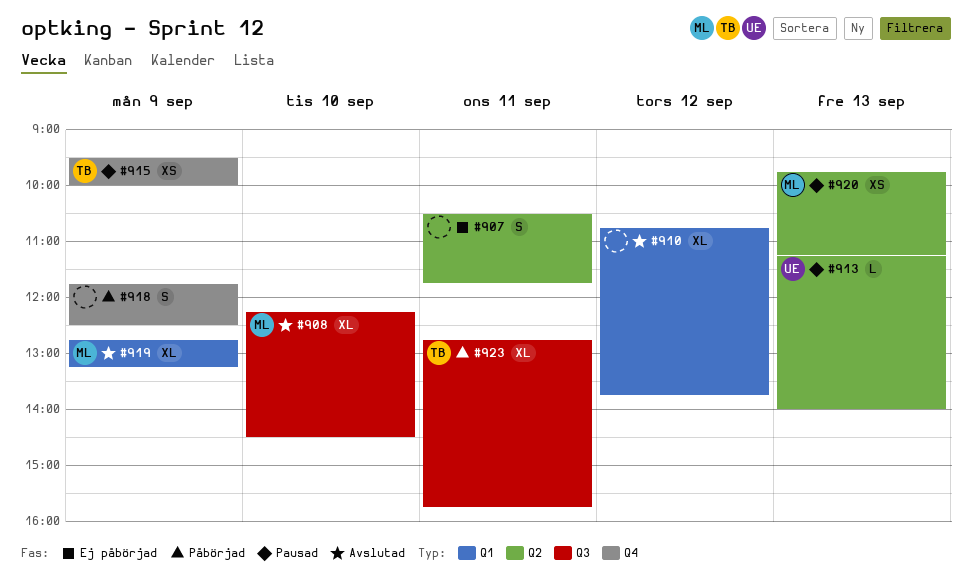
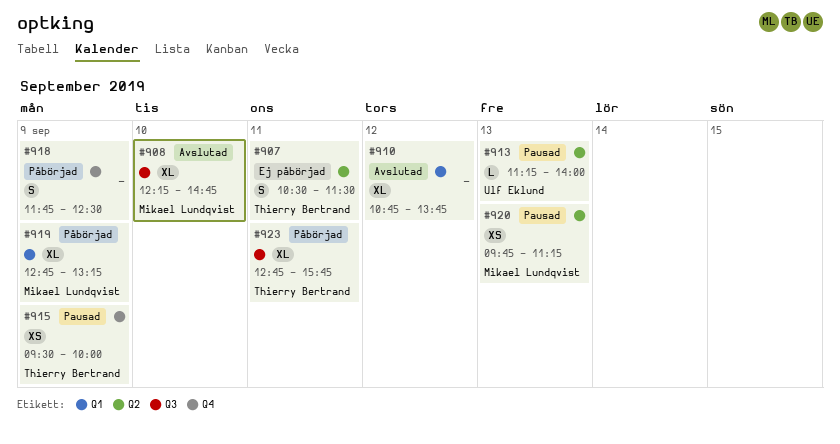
#907, owner: none -> Thierry Bertrand
#907, ends: 11:45 -> 11:30
#908, ends: 14:30 -> 14:45
#919, status: Avslutad -> Påbörjad

